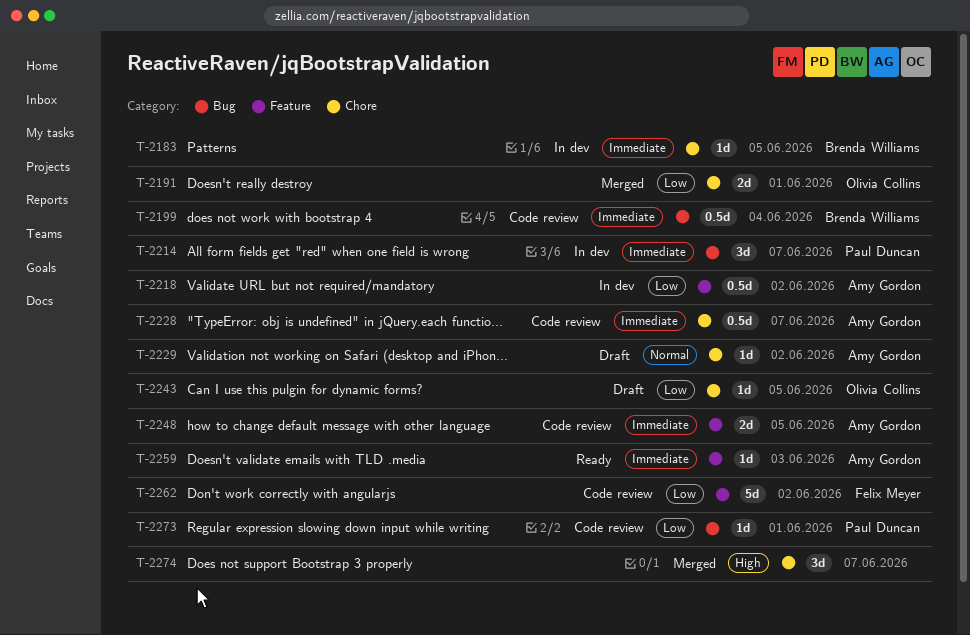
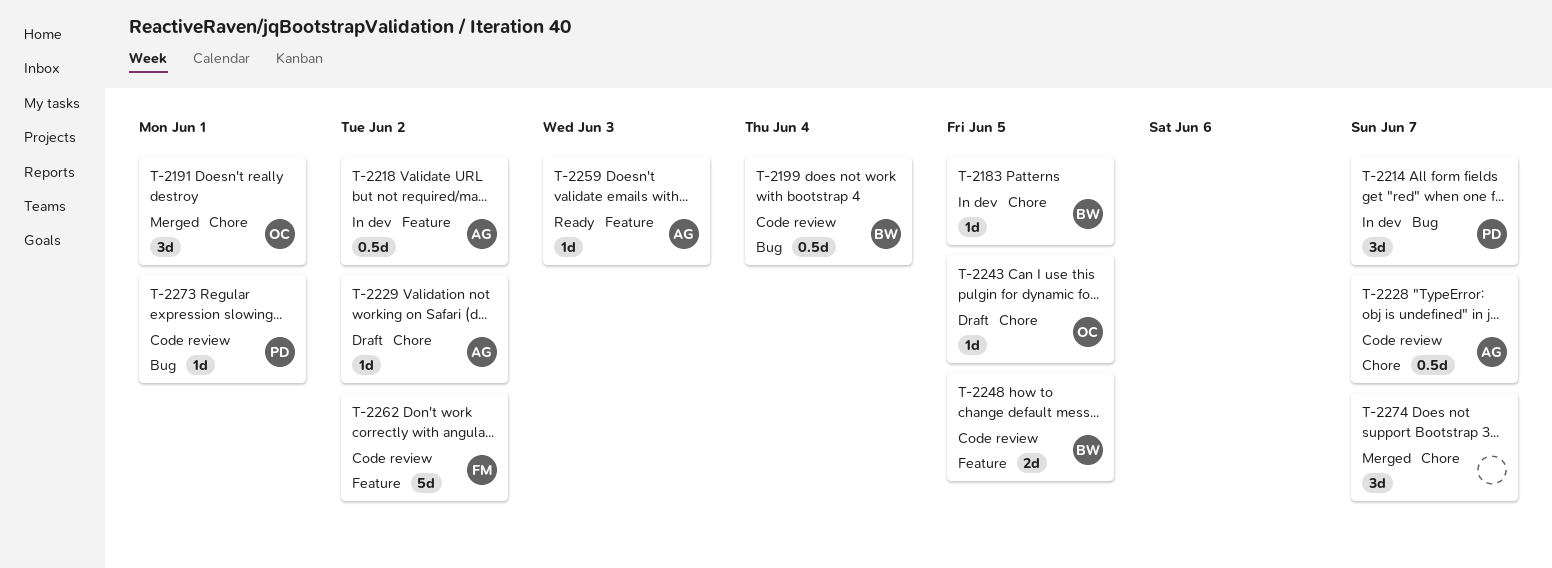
T-2191, estimate: 2d -> 3d
T-2248, owner: Amy Gordon -> Brenda Williams

